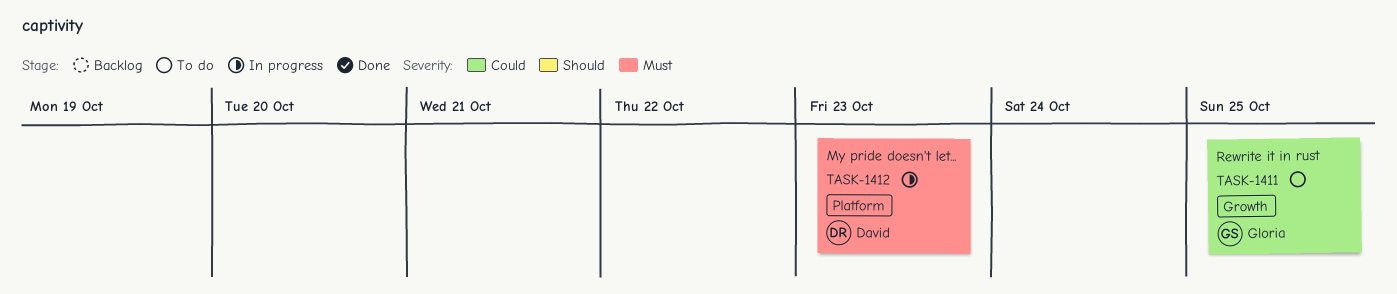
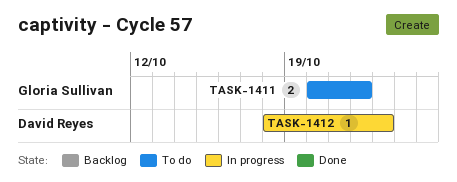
TASK-1411, due: Oct 25 -> Oct 22

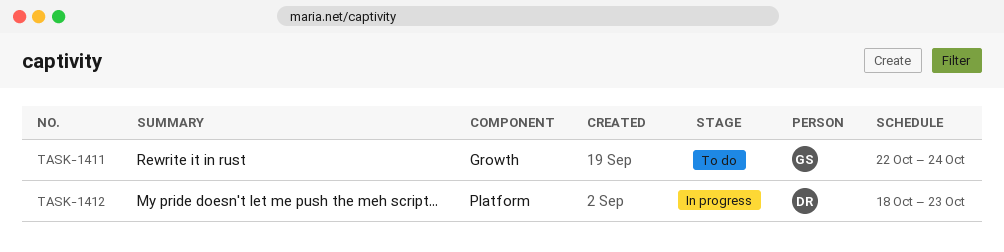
TASK-1411, start: Oct 20 -> Oct 22
TASK-1411, due: Oct 22 -> Oct 24

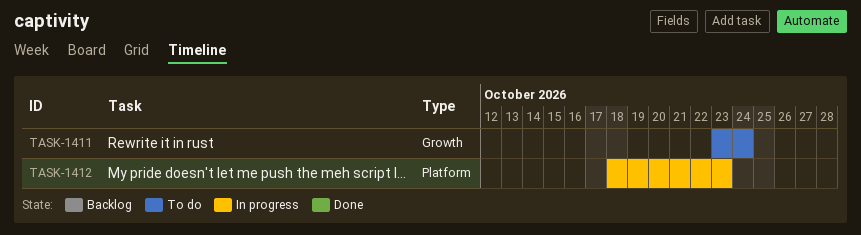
TASK-1411, start: Oct 22 -> Oct 23

